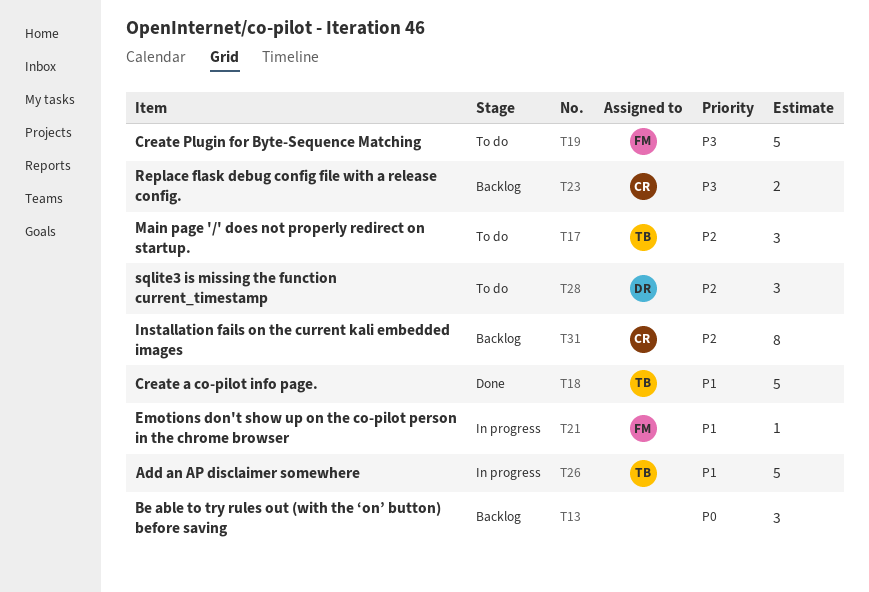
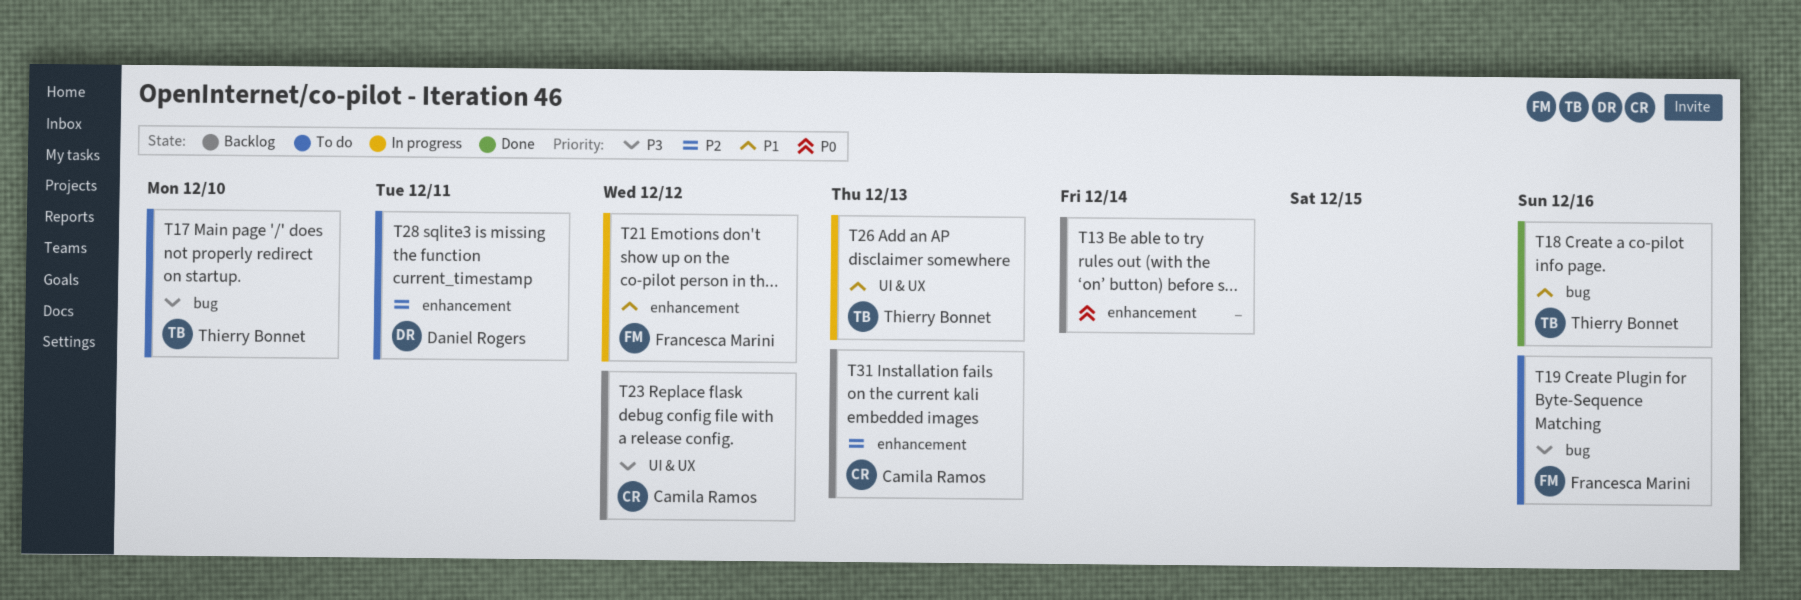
T17, priority: P2 -> P3

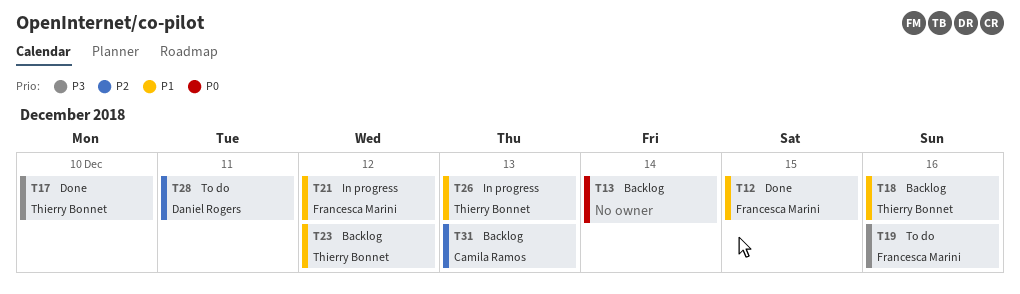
T12: none -> present
T17, status: To do -> Done
T18, status: Done -> Backlog
T23, owner: Camila Ramos -> Thierry Bonnet
T23, priority: P3 -> P1

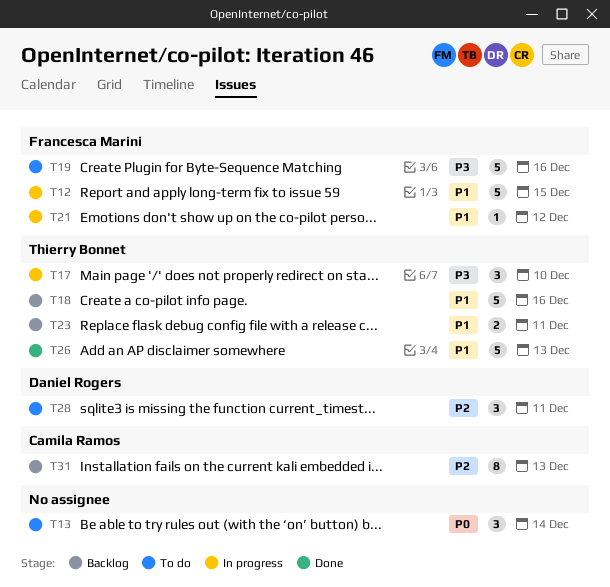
T12, status: Done -> In progress
T13, status: Backlog -> To do
T17, status: Done -> In progress
T23, due: Dec 12 -> Dec 11
T26, status: In progress -> Done

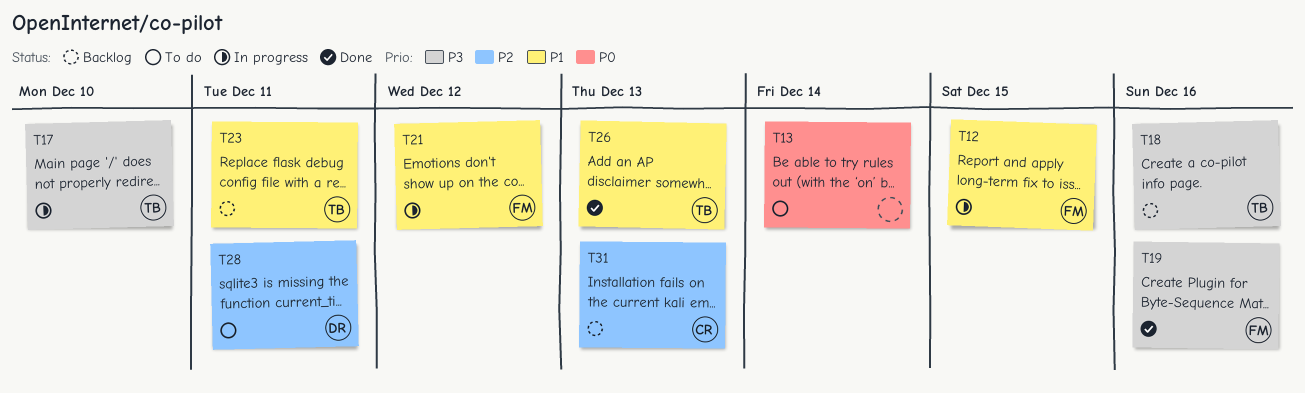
T18, priority: P1 -> P3
T19, status: To do -> Done

